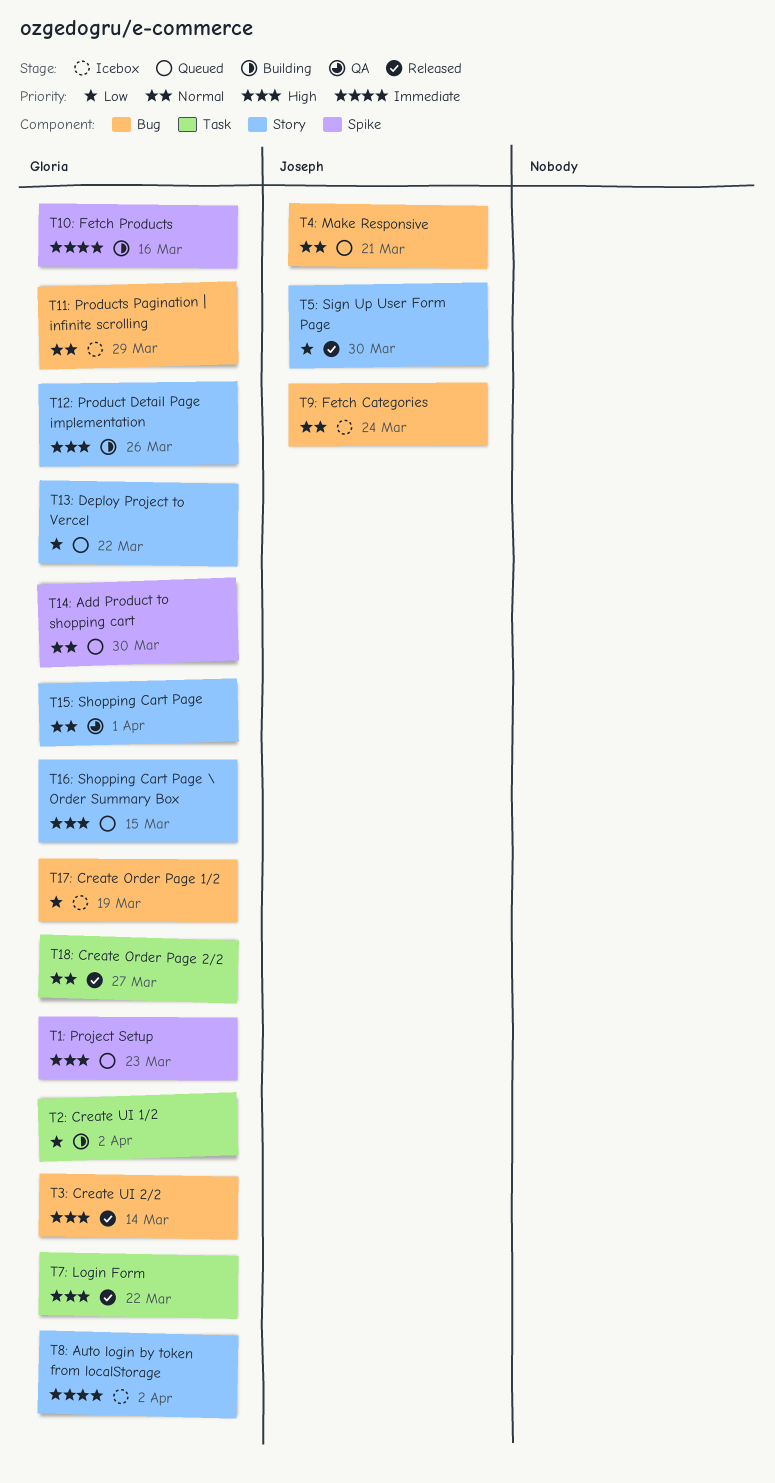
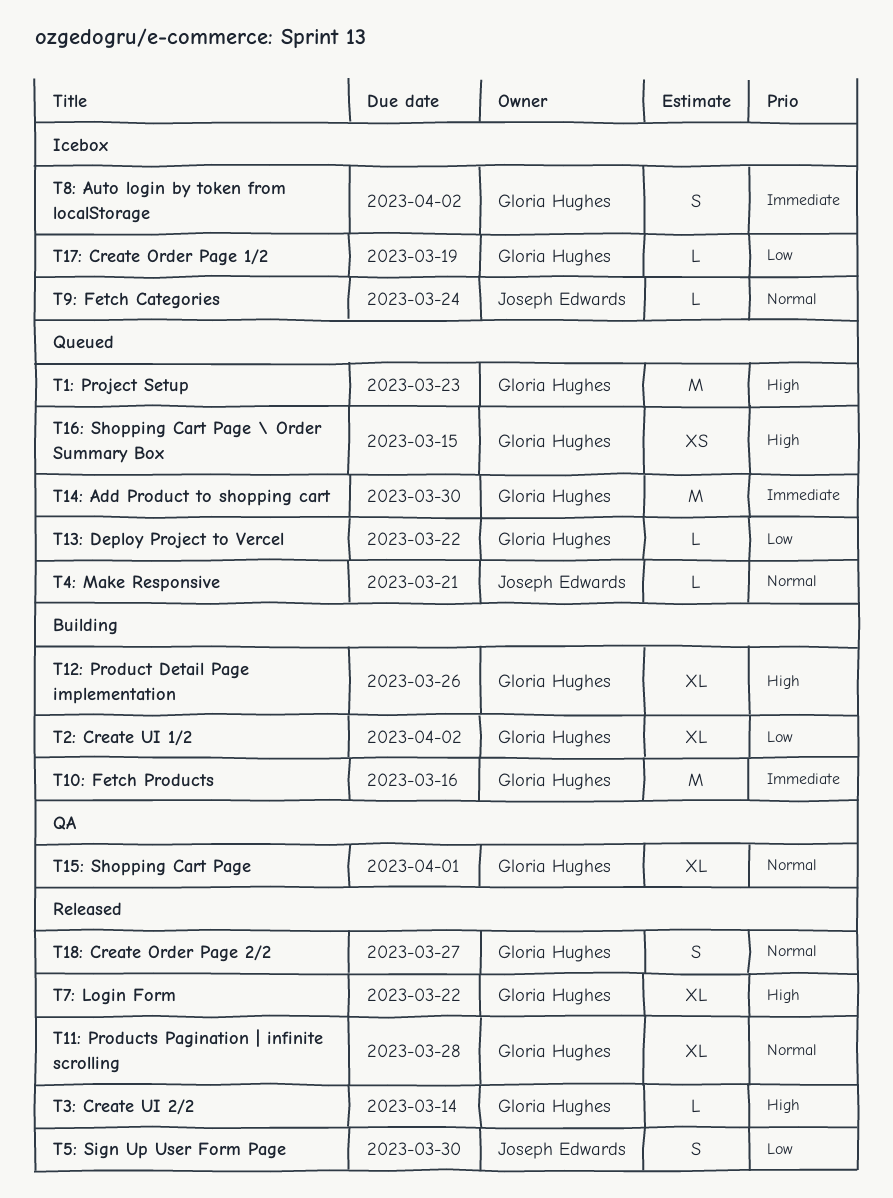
T11: Products Pagination | infinite scrolling, status: Icebox -> Released
T11: Products Pagination | infinite scrolling, due: Mar 29 -> Mar 28
T14: Add Product to shopping cart, priority: Normal -> Immediate

